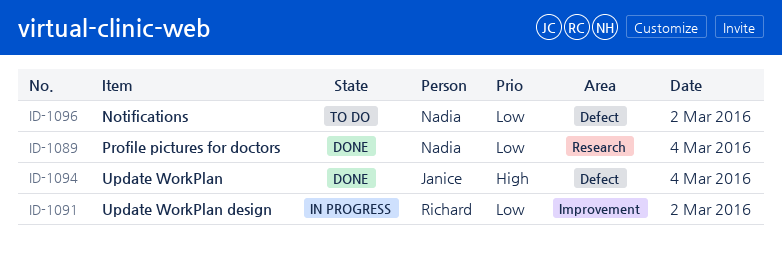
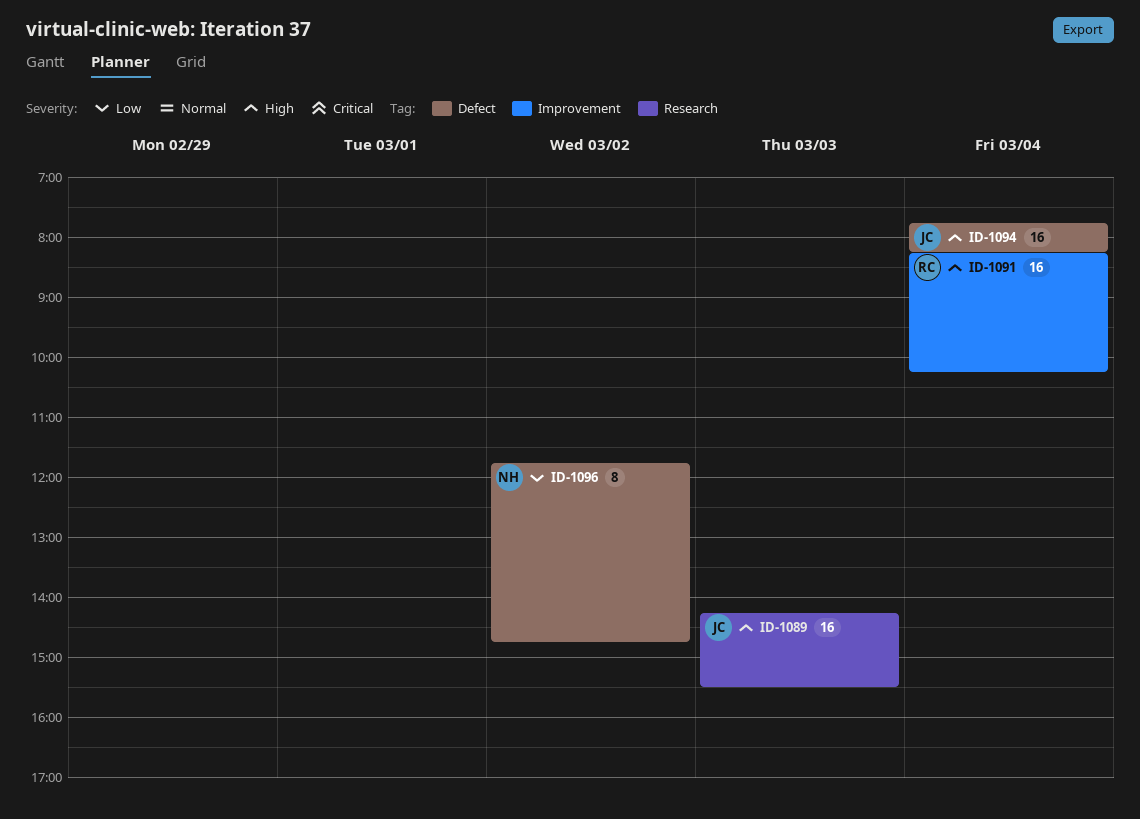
ID-1089, owner: Nadia -> Janice
ID-1089, priority: Low -> High
ID-1089, day: Mar 4 -> Mar 3
ID-1091, priority: Low -> High
ID-1091, day: Mar 2 -> Mar 4

